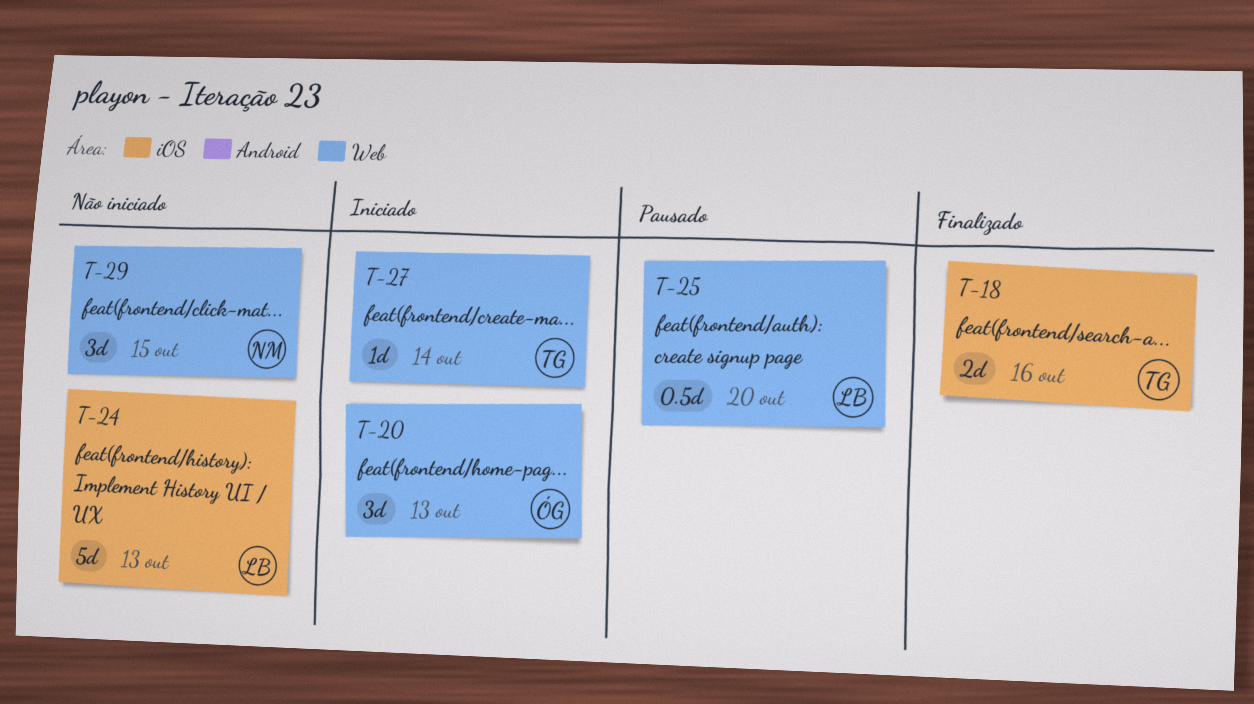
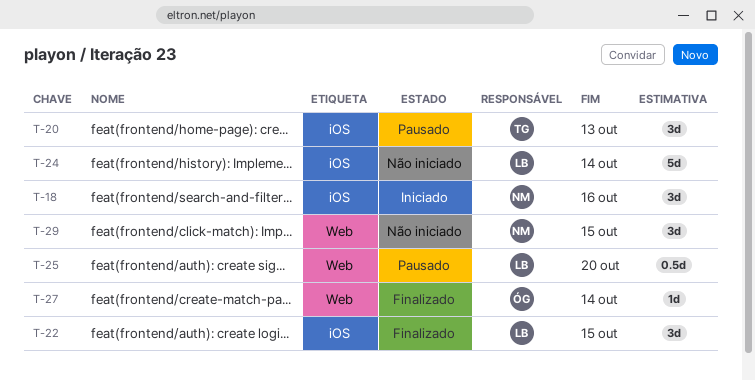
T-18, status: Finalizado -> Iniciado
T-18, owner: TG -> NM
T-18, estimate: 2d -> 3d
T-20, status: Iniciado -> Pausado
T-20, owner: ÓG -> TG
T-20, label: Web -> iOS
T-22: none -> present
T-24, due: Oct 13 -> Oct 14
T-27, status: Iniciado -> Finalizado
T-27, owner: TG -> ÓG

